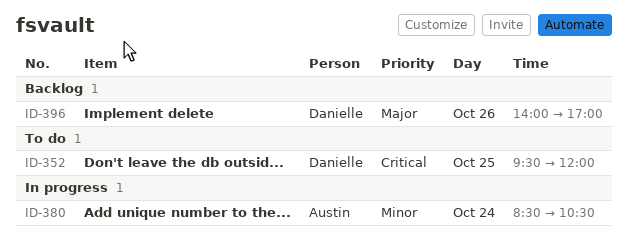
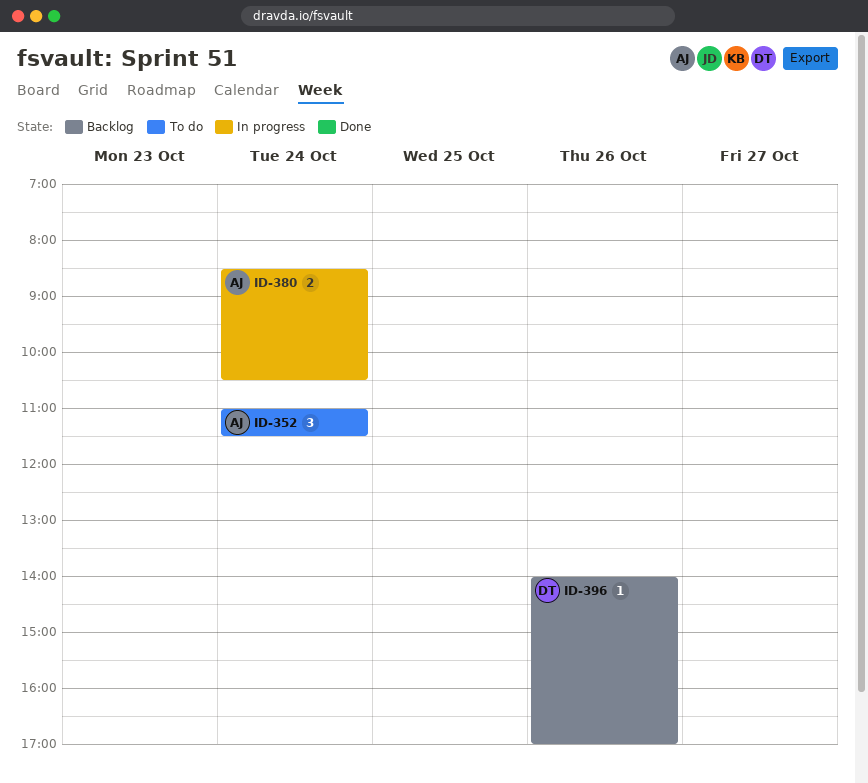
ID-352, owner: Danielle -> Austin
ID-352, day: Oct 25 -> Oct 24
ID-352, begins: 09:30 -> 11:00
ID-352, ends: 12:00 -> 11:30

